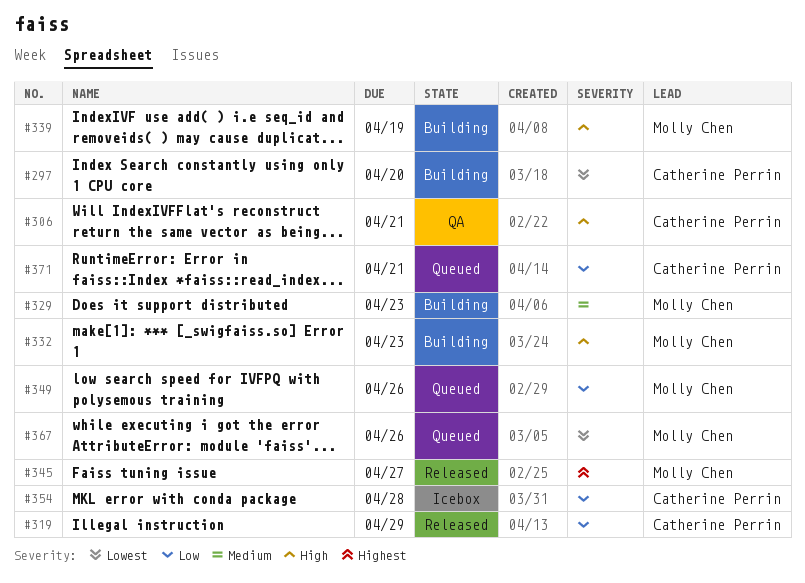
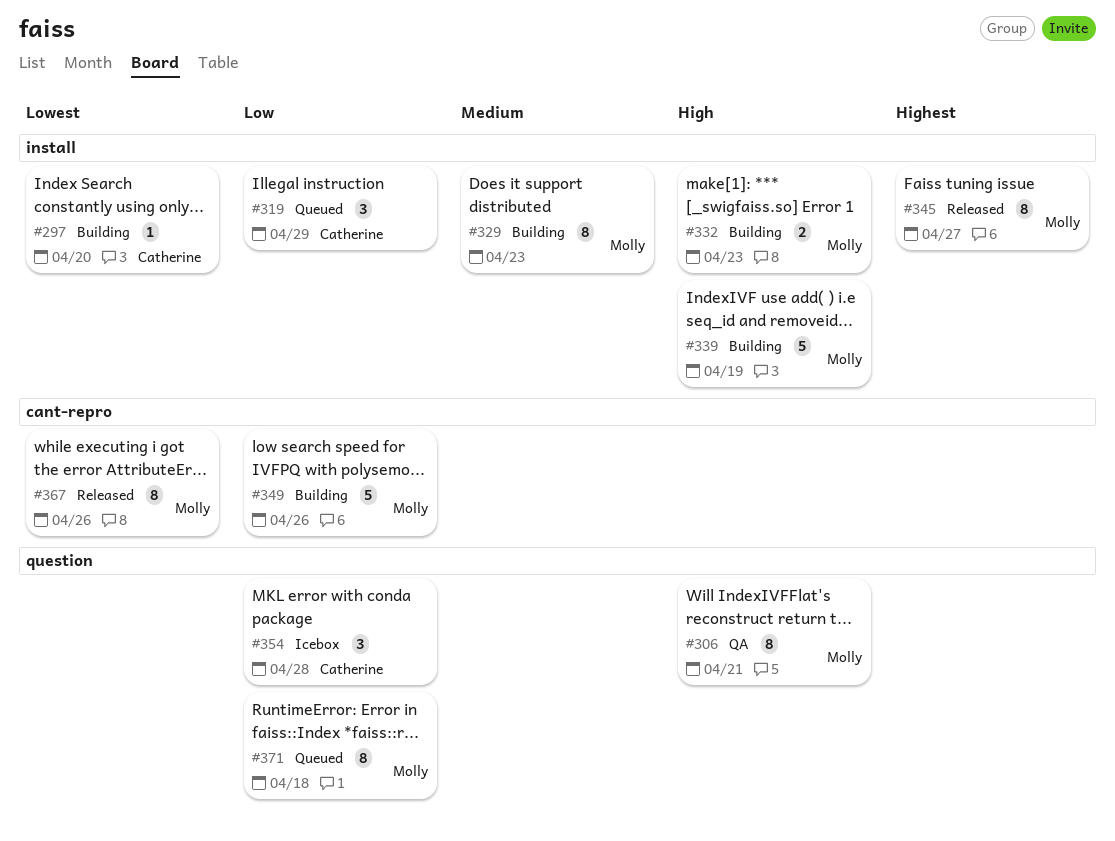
#306, owner: Catherine Perrin -> Molly Chen
#319, status: Released -> Queued
#349, status: Queued -> Building
#367, status: Queued -> Released
#371, owner: Catherine Perrin -> Molly Chen
#371, due: Apr 21 -> Apr 18

